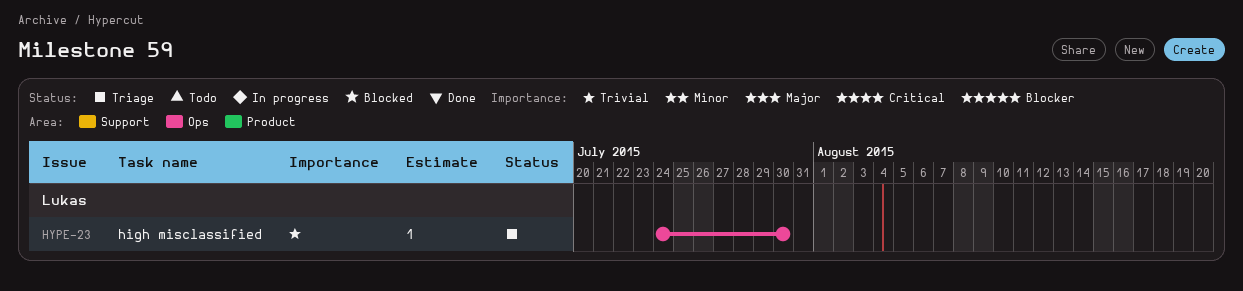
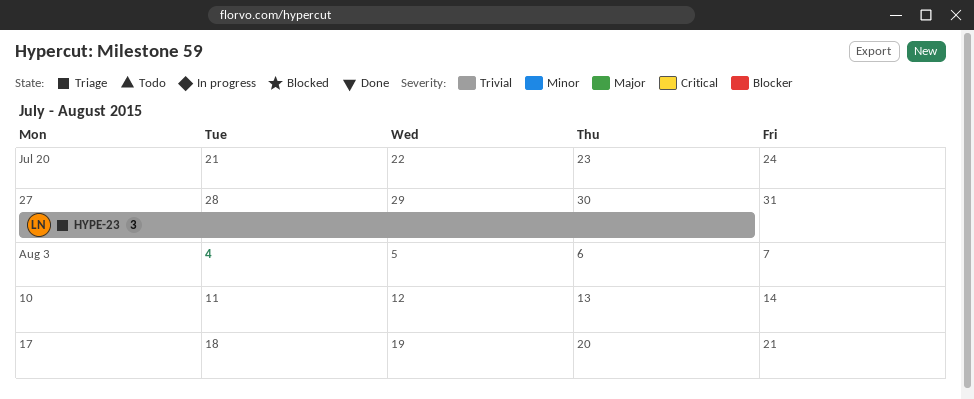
HYPE-23, estimate: 1 -> 3
HYPE-23, start: Jul 24 -> Jul 27

